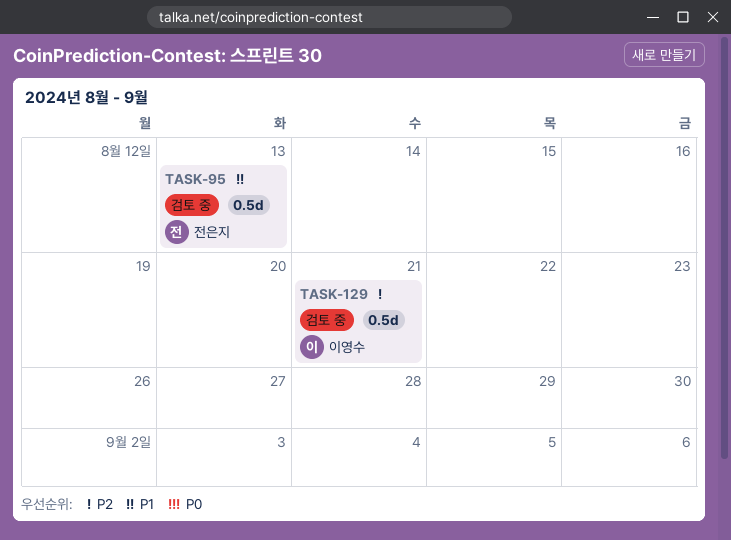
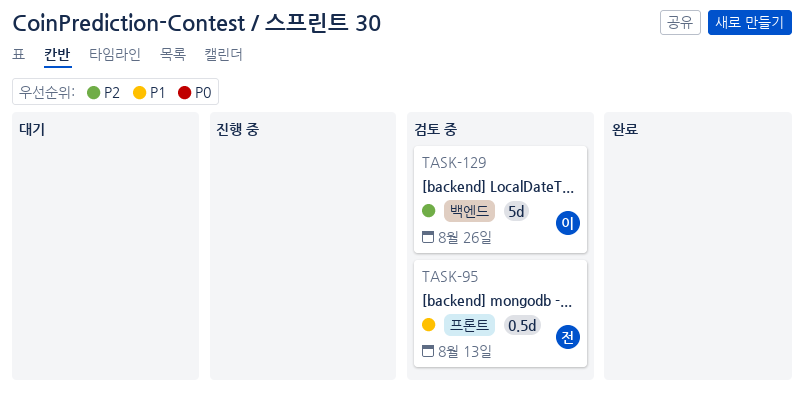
TASK-129, estimate: 0.5d -> 5d
TASK-129, due: Aug 21 -> Aug 26

